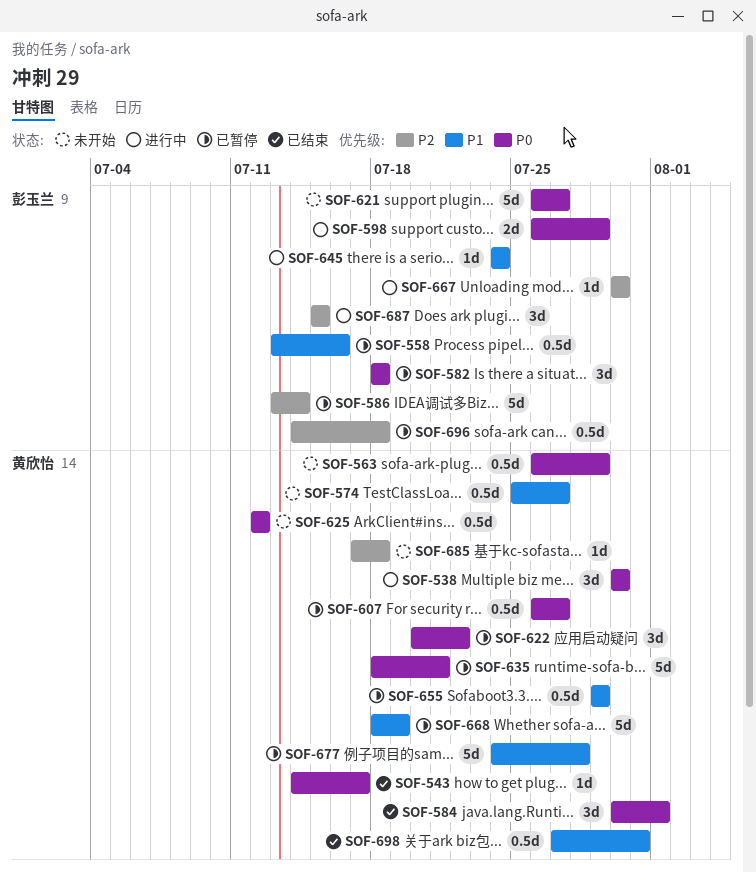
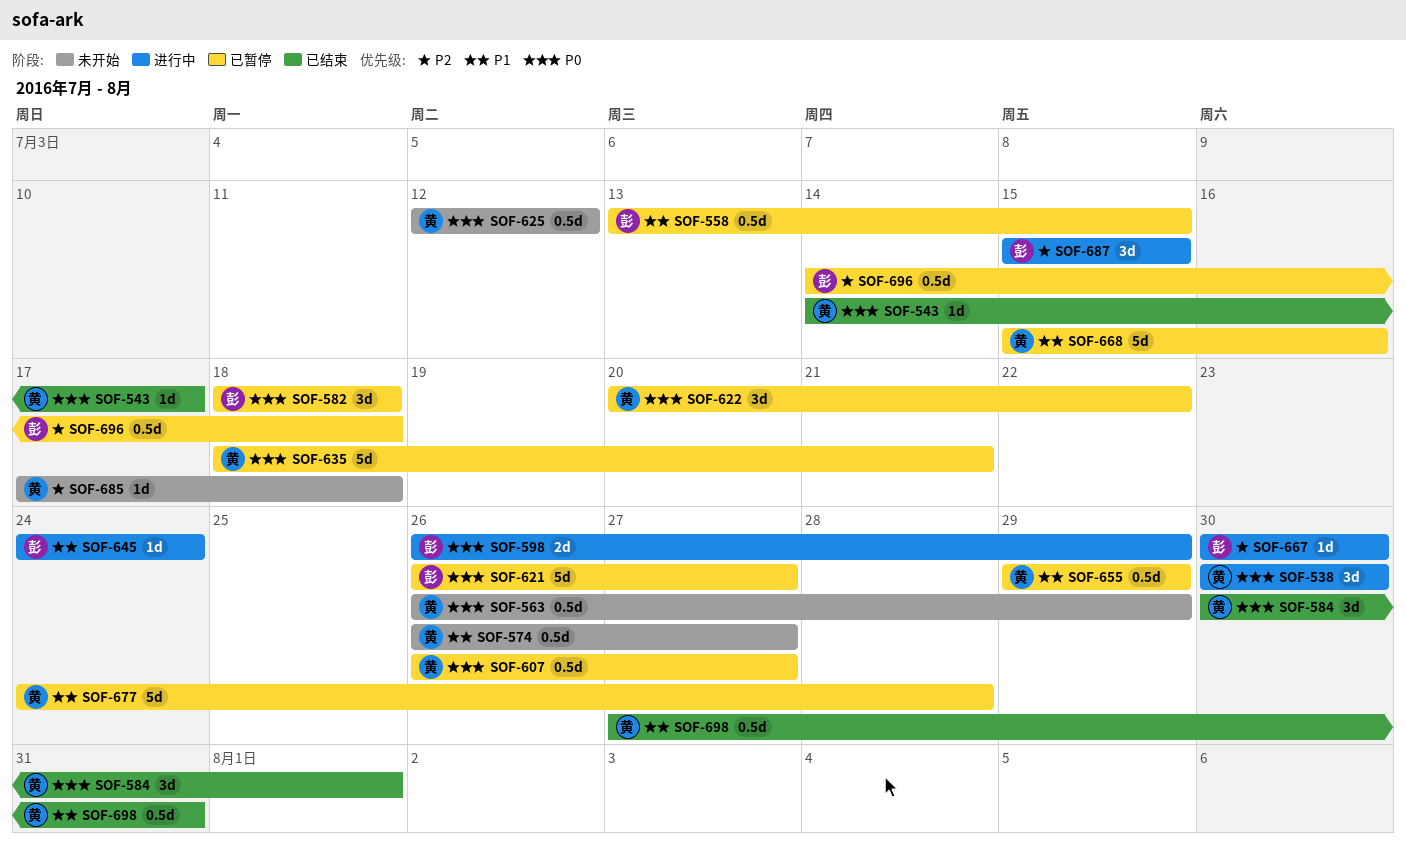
SOF-558, due: Jul 16 -> Jul 15
SOF-574, start: Jul 25 -> Jul 26
SOF-586: present -> none
SOF-621, status: 未开始 -> 已暂停
SOF-668, start: Jul 18 -> Jul 15
SOF-668, due: Jul 19 -> Jul 16

